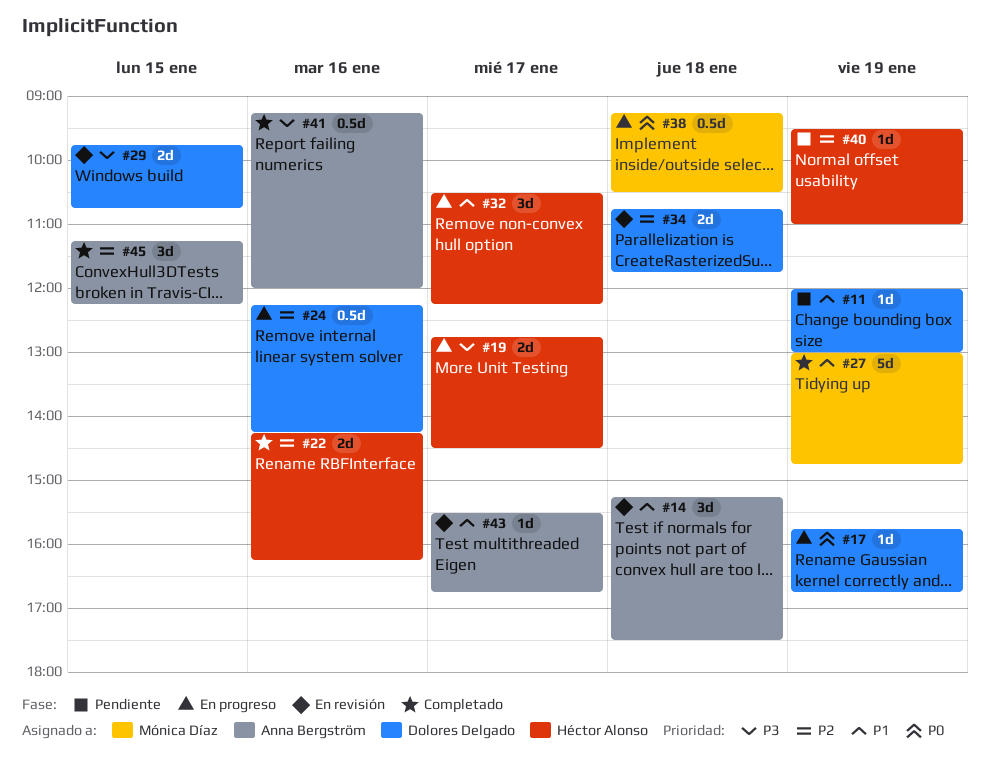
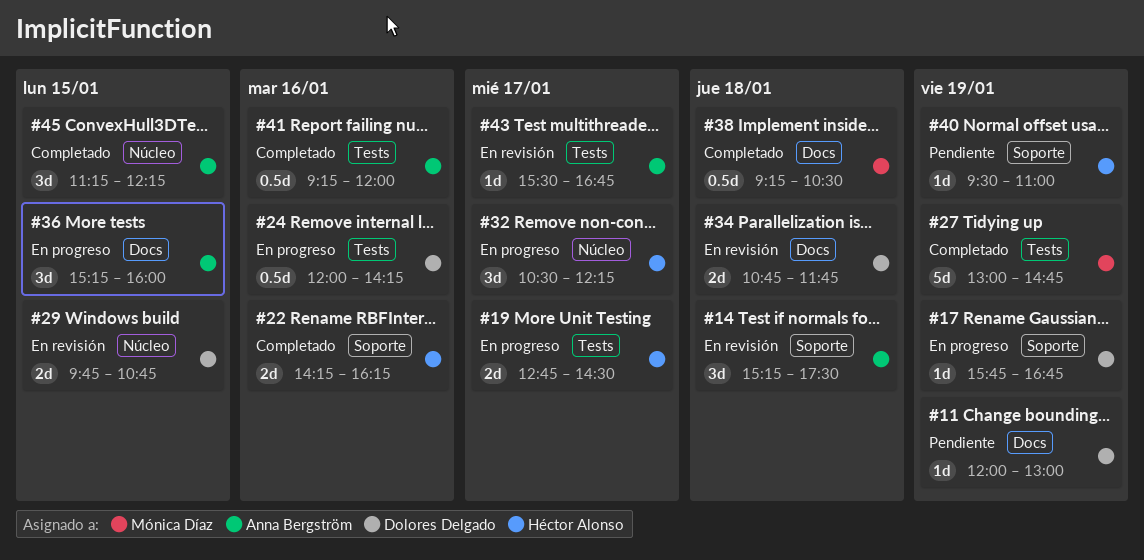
#24, begins: 12:15 -> 12:00
#36: none -> present
#38, status: En progreso -> Completado

